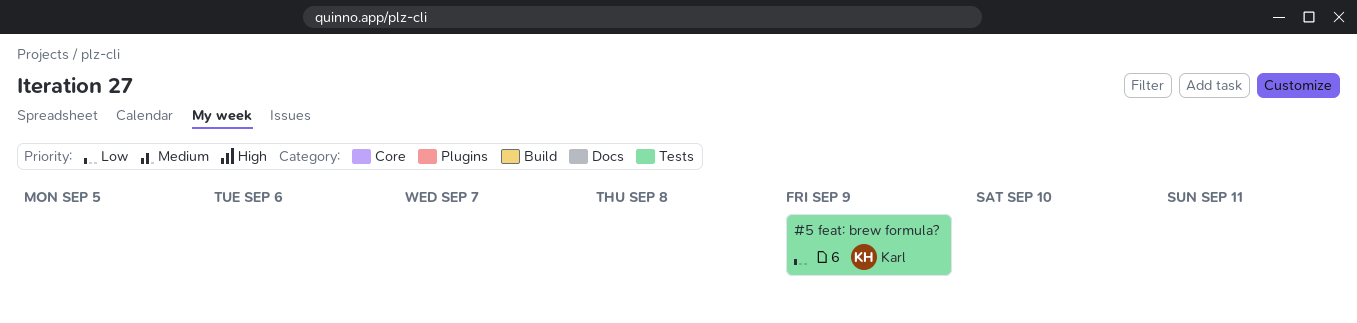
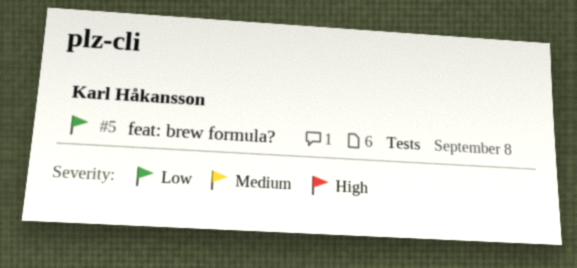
#5, due: Sep 9 -> Sep 8

